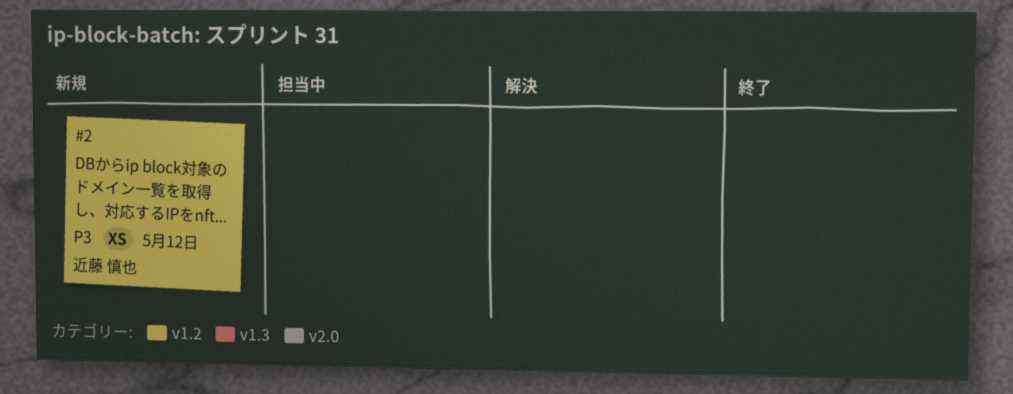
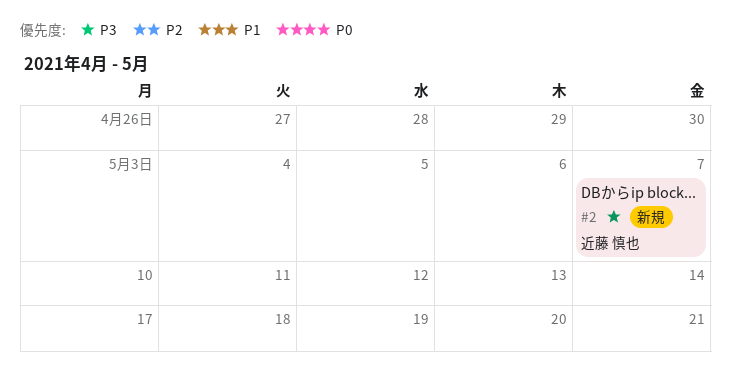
#2, due: May 12 -> May 7

